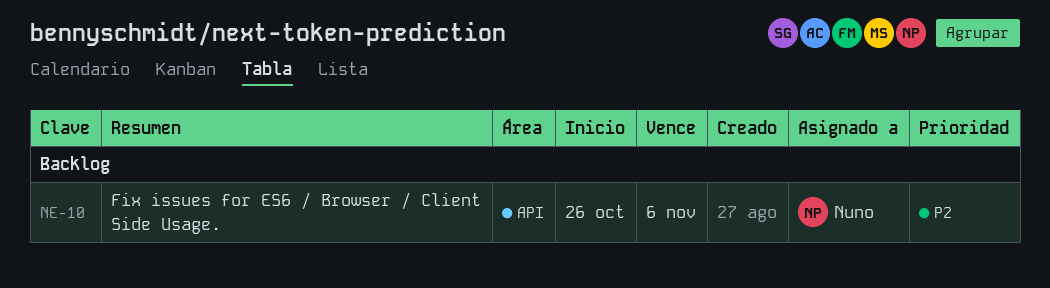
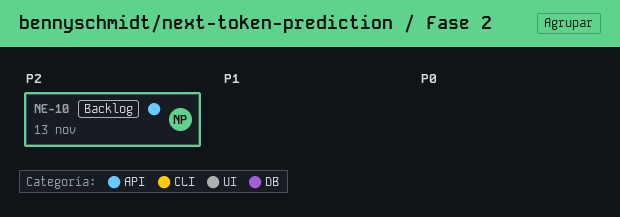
NE-10, due: Nov 6 -> Nov 13

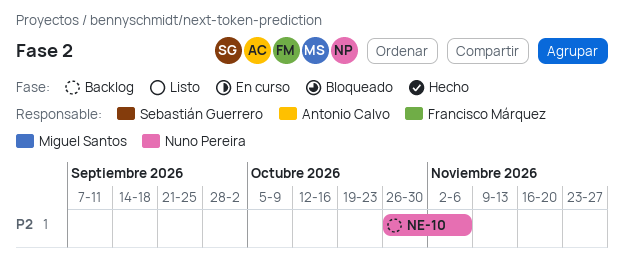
NE-10, due: Nov 13 -> Nov 6

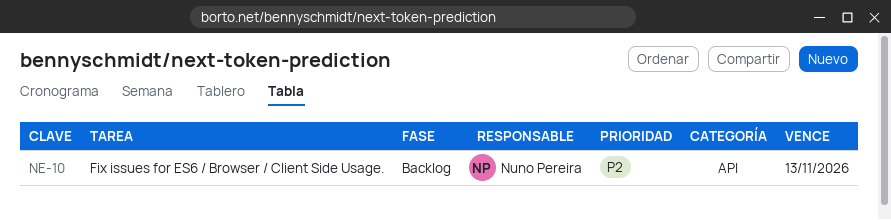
NE-10, due: Nov 6 -> Nov 13

